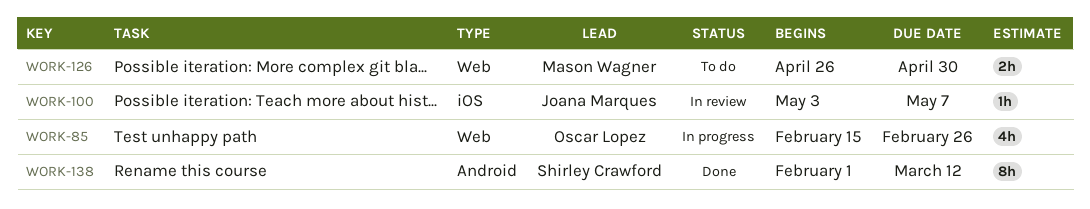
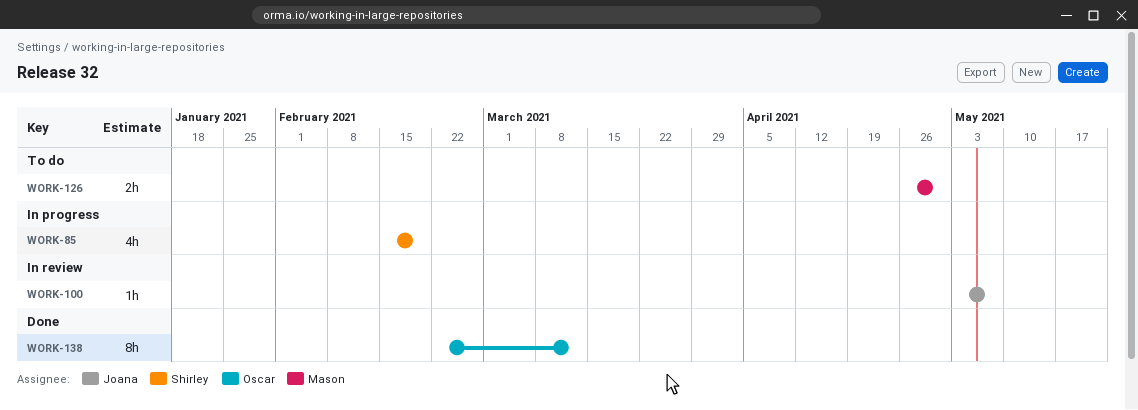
WORK-85, owner: Oscar Lopez -> Shirley Crawford
WORK-85, due: Feb 26 -> Feb 19
WORK-138, owner: Shirley Crawford -> Oscar Lopez
WORK-138, start: Feb 1 -> Feb 22

